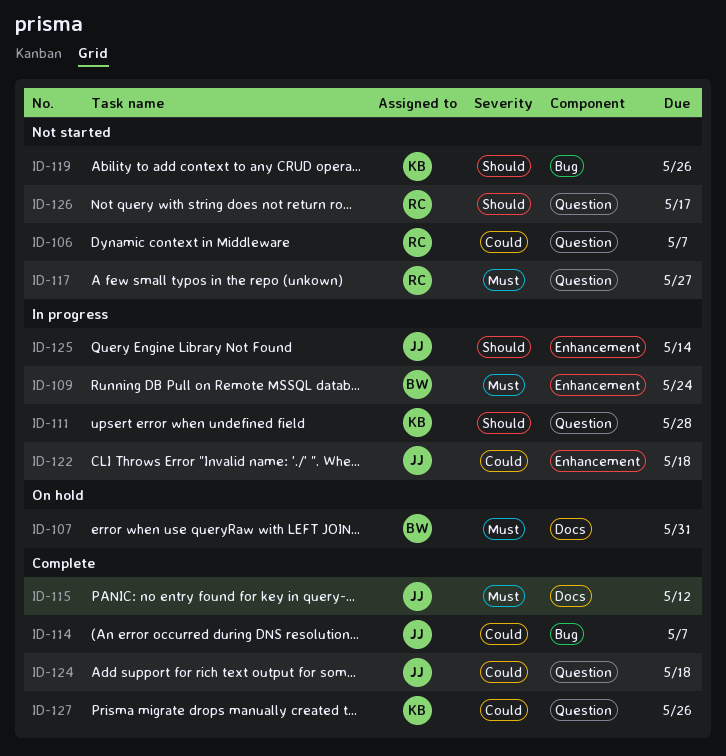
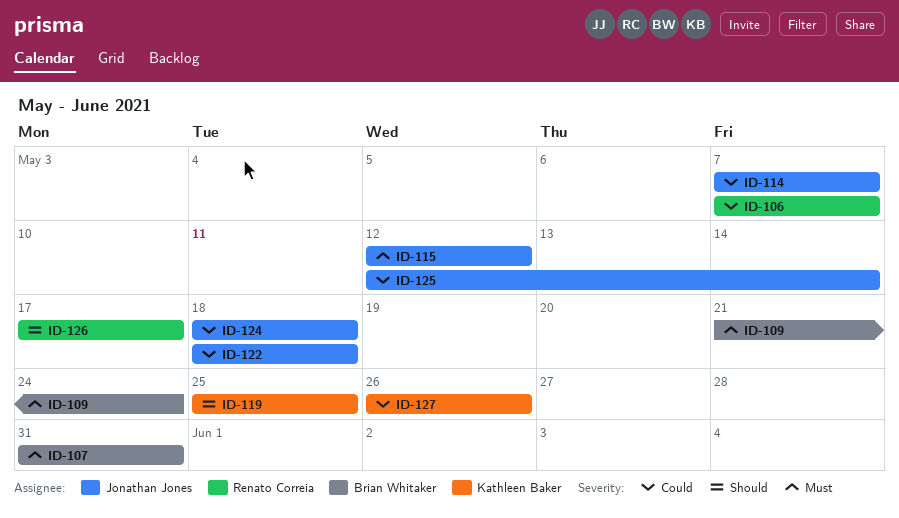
ID-111: present -> none
ID-117: present -> none
ID-119, due: May 26 -> May 25
ID-125, priority: Should -> Could

